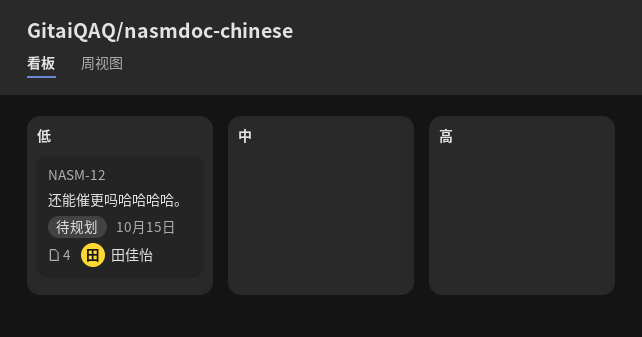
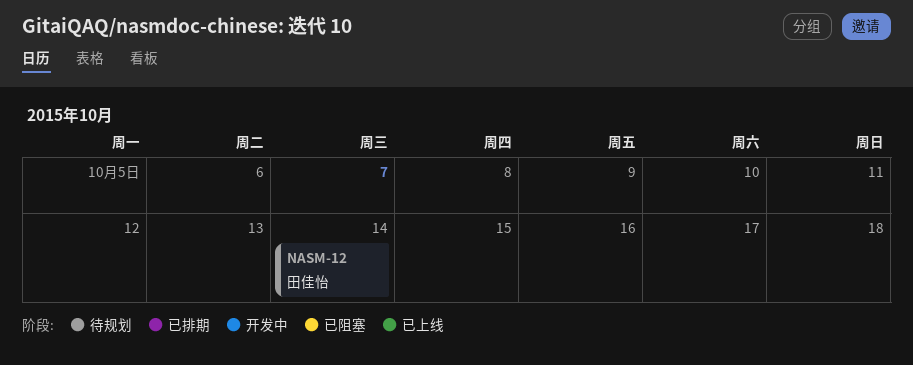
NASM-12, due: Oct 15 -> Oct 14

